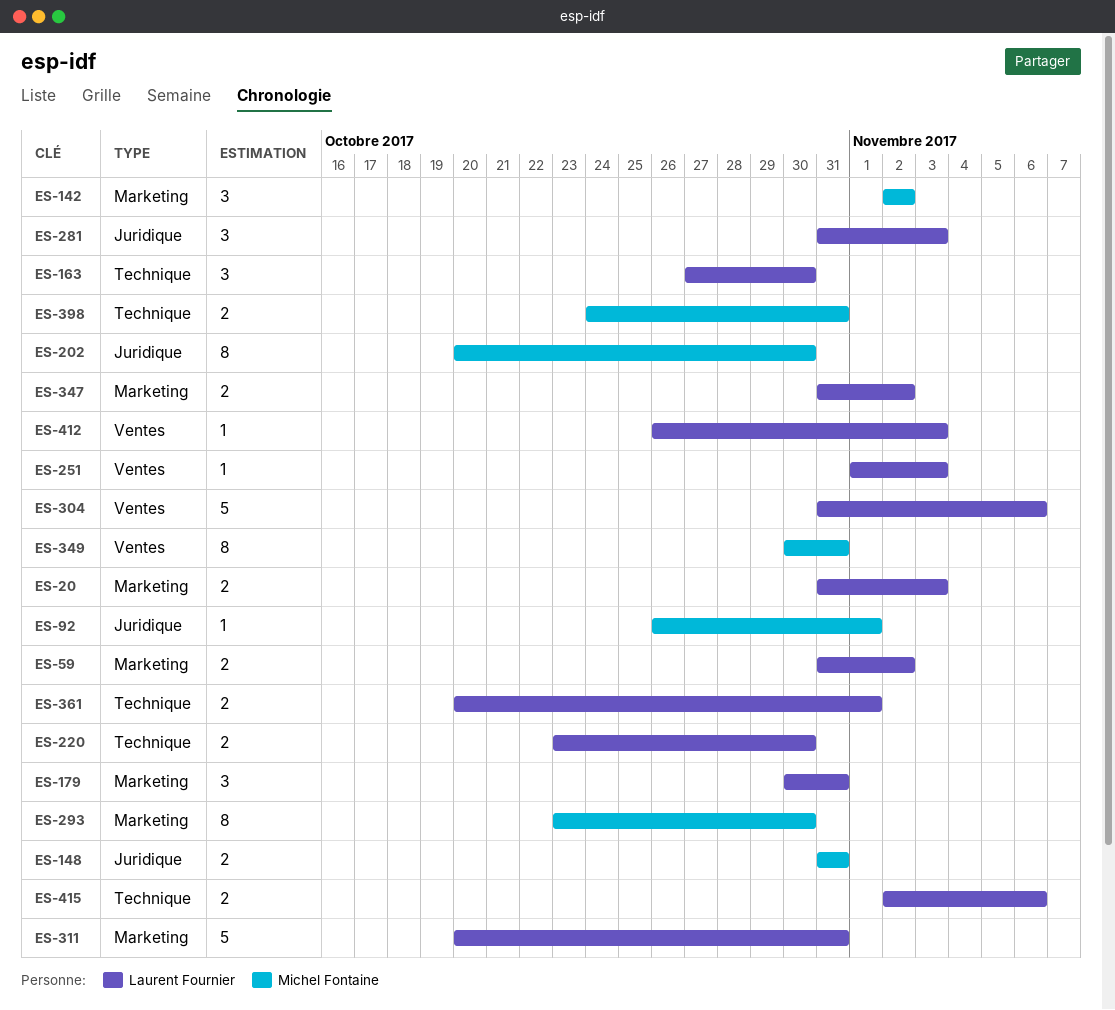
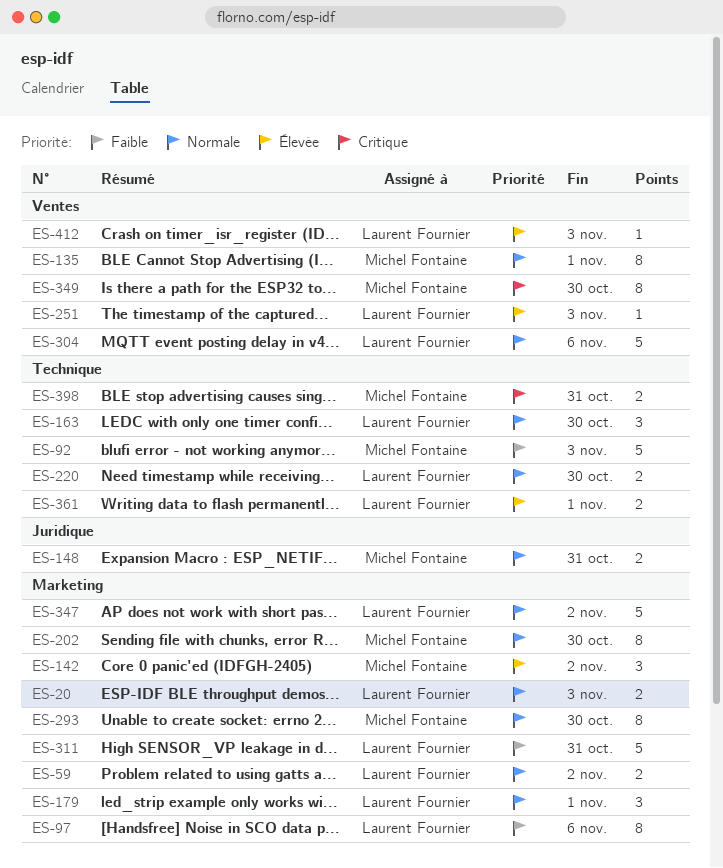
ES-92, label: Juridique -> Technique
ES-92, estimate: 1 -> 5
ES-92, due: Nov 1 -> Nov 3
ES-97: none -> present
ES-135: none -> present
ES-179, due: Oct 31 -> Nov 1
ES-202, label: Juridique -> Marketing
ES-281: present -> none
ES-347, estimate: 2 -> 5
ES-349, due: Oct 31 -> Oct 30
ES-415: present -> none

